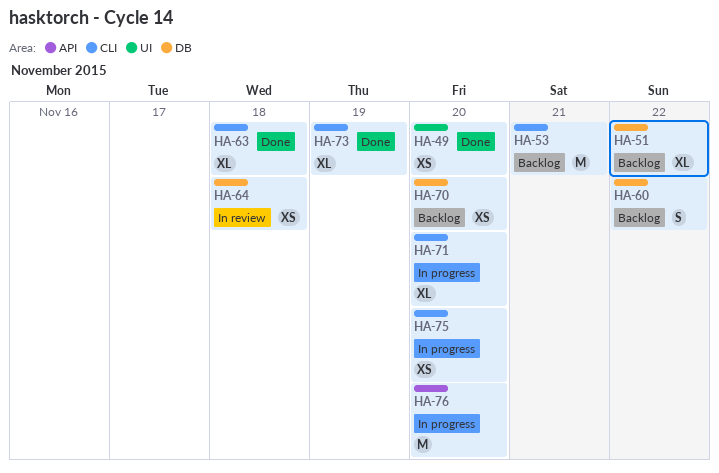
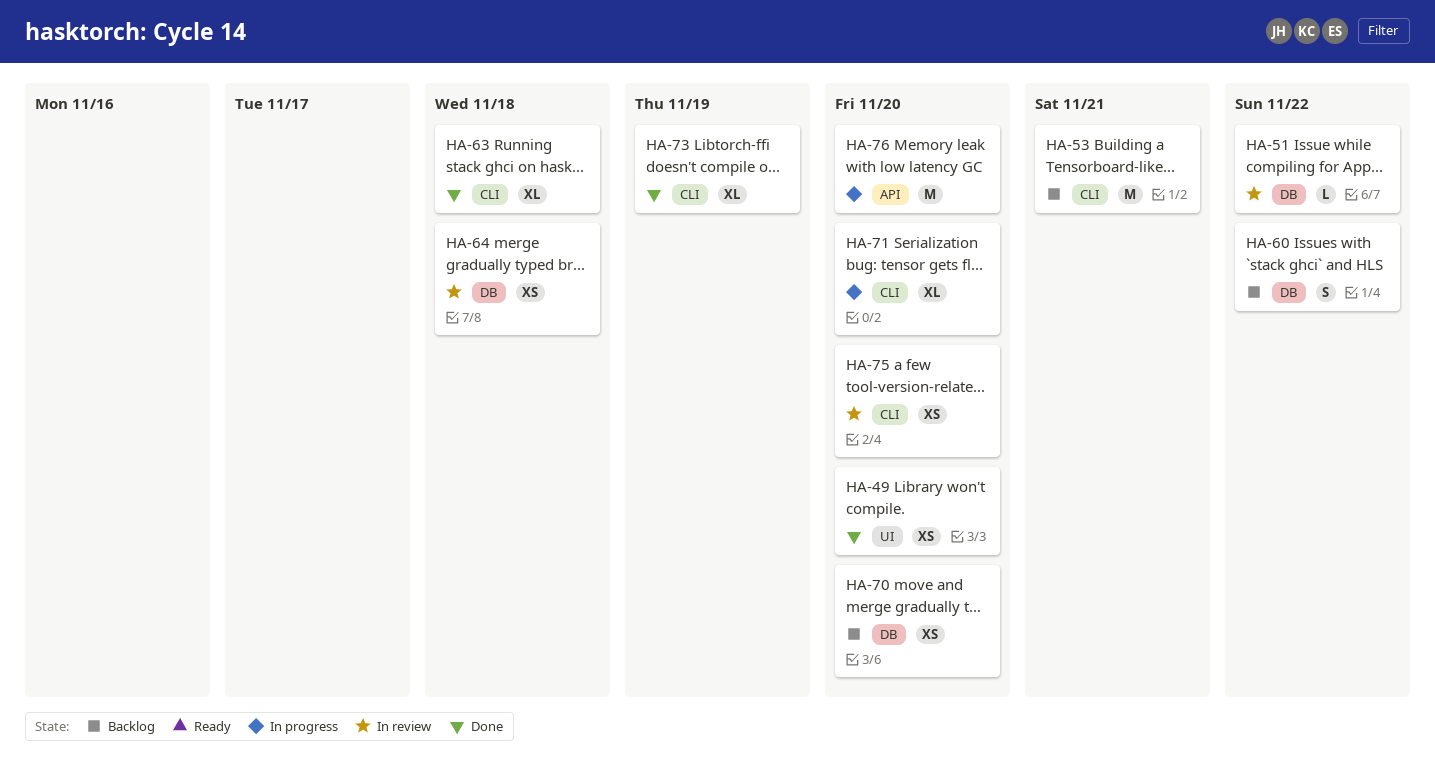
HA-51, status: Backlog -> In review
HA-51, estimate: XL -> L
HA-75, status: In progress -> In review

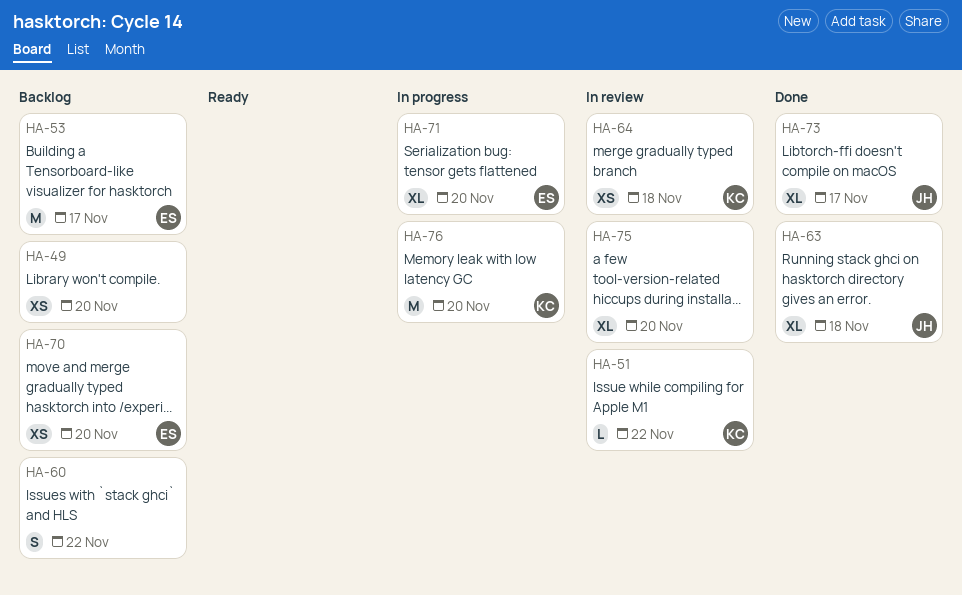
HA-49, status: Done -> Backlog
HA-53, due: Nov 21 -> Nov 17
HA-73, due: Nov 19 -> Nov 17
HA-75, estimate: XS -> XL

